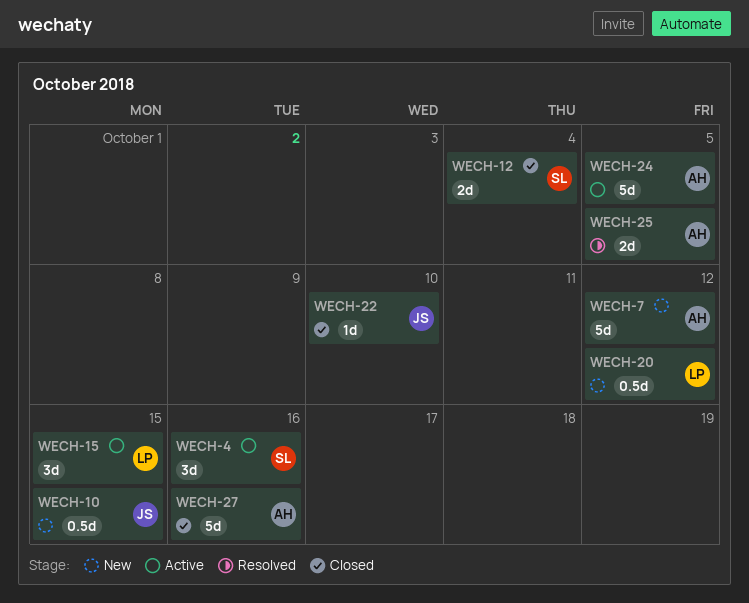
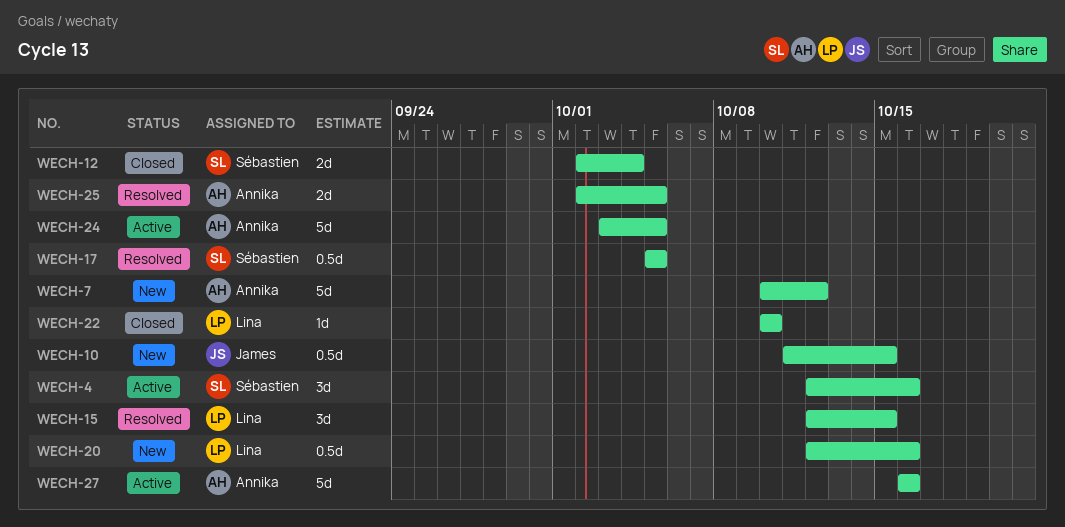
WECH-15, status: Active -> Resolved
WECH-17: none -> present
WECH-20, due: Oct 12 -> Oct 16
WECH-22, owner: James -> Lina
WECH-27, status: Closed -> Active

